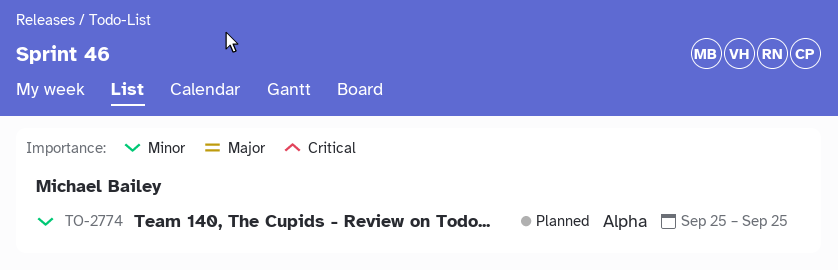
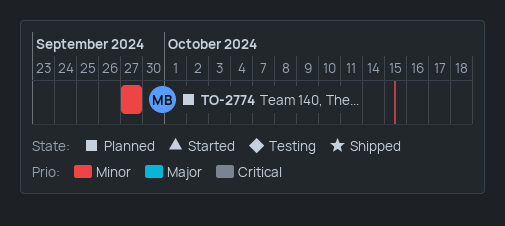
TO-2774, start: Sep 25 -> Sep 27
TO-2774, due: Sep 25 -> Sep 27

